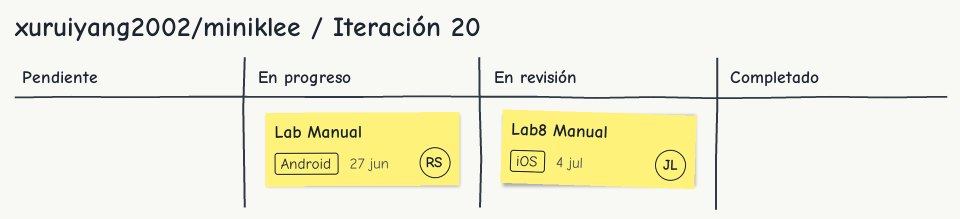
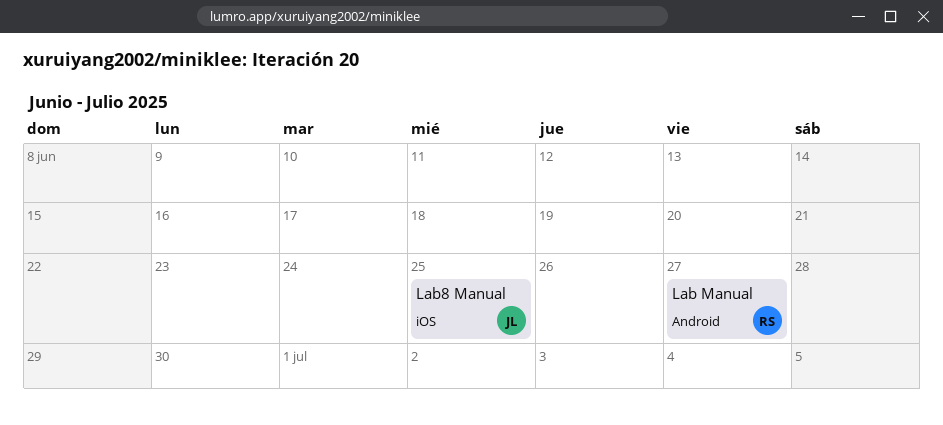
Lab8 Manual, due: Jul 4 -> Jun 25

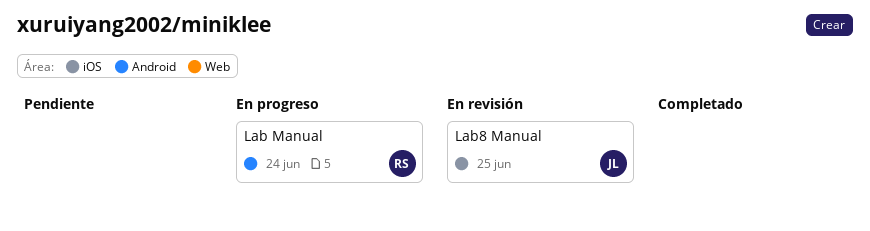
Lab Manual, due: Jun 27 -> Jun 24

